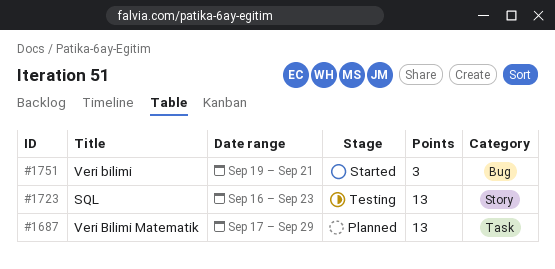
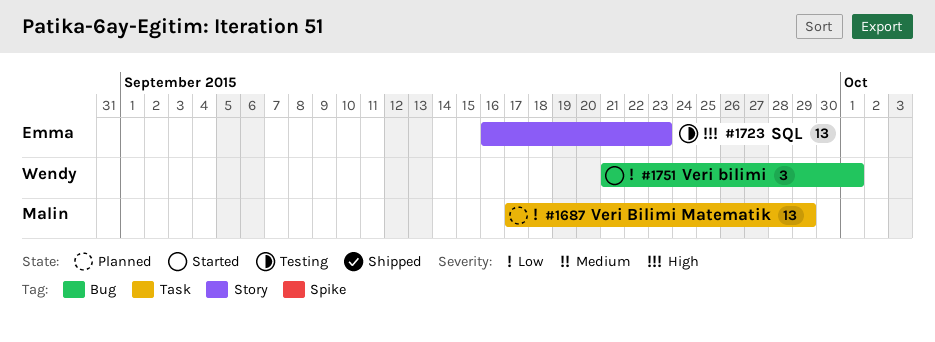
#1751, start: Sep 19 -> Sep 21
#1751, due: Sep 21 -> Oct 1

